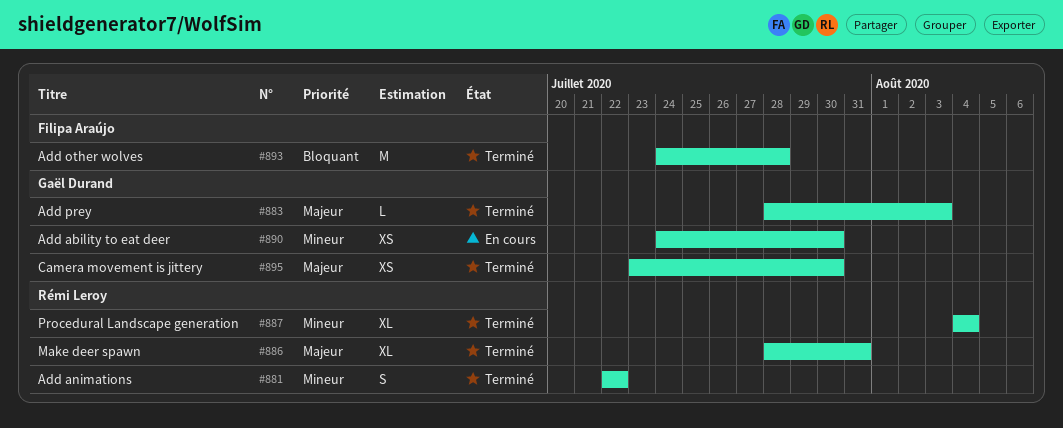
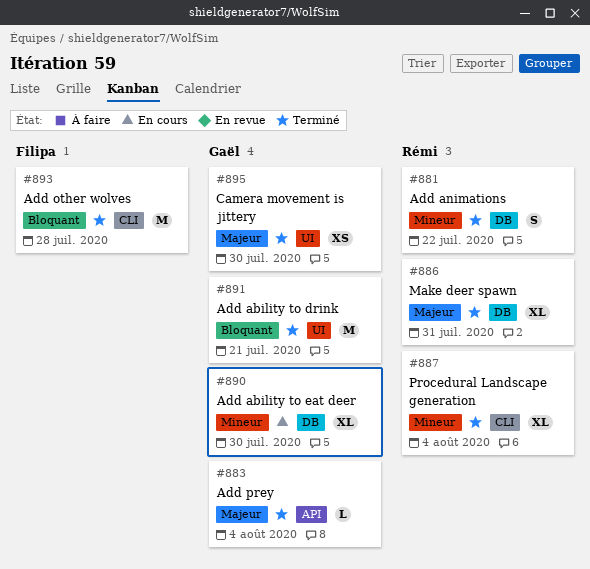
#883, due: Aug 3 -> Aug 4
#890, estimate: XS -> XL
#891: none -> present

